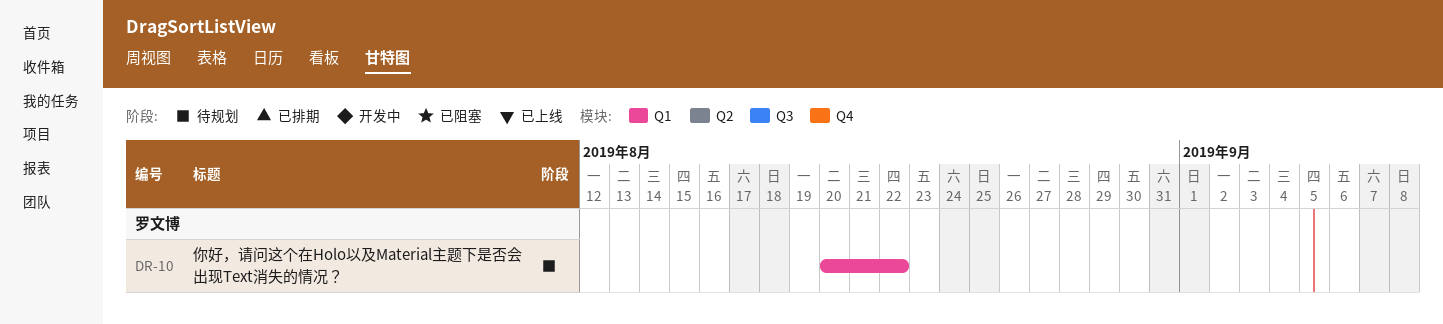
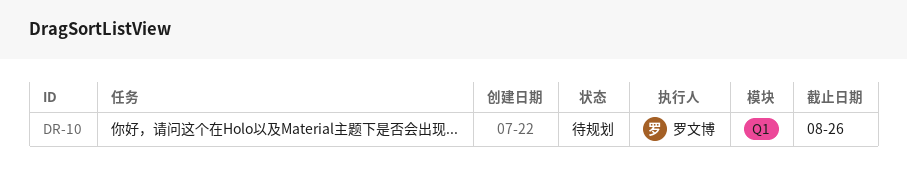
DR-10, due: Aug 22 -> Aug 26

